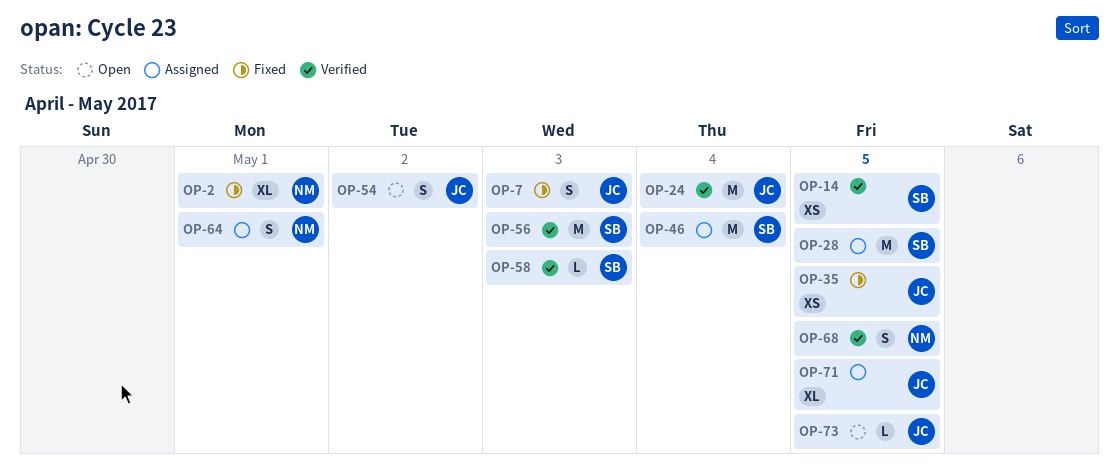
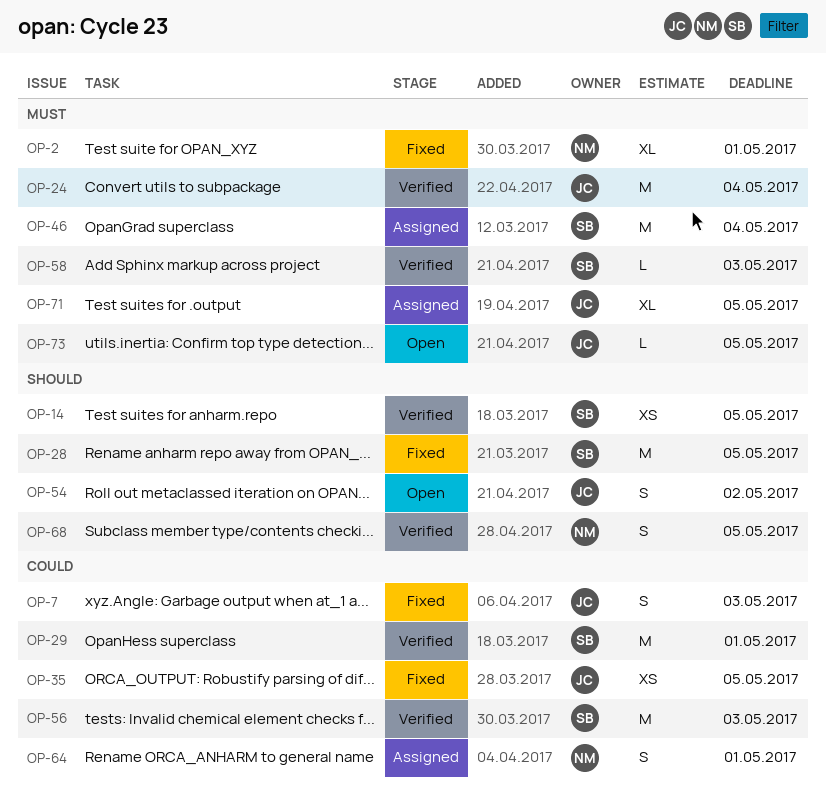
OP-28, status: Assigned -> Fixed
OP-29: none -> present

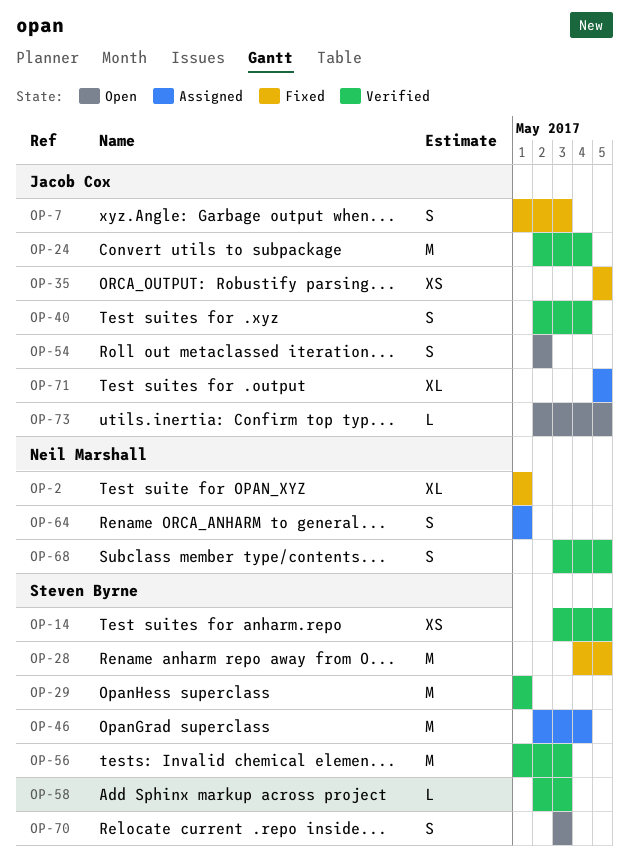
OP-40: none -> present
OP-70: none -> present

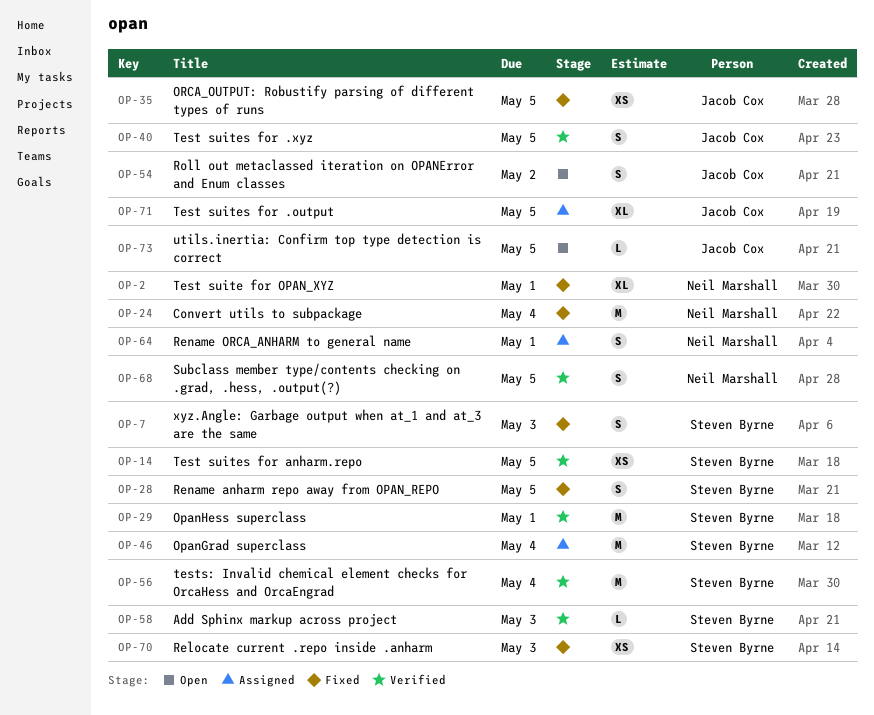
OP-7, owner: Jacob Cox -> Steven Byrne
OP-24, status: Verified -> Fixed
OP-24, owner: Jacob Cox -> Neil Marshall
OP-28, estimate: M -> S
OP-40, due: May 4 -> May 5
OP-56, due: May 3 -> May 4
OP-70, status: Open -> Fixed
OP-70, estimate: S -> XS

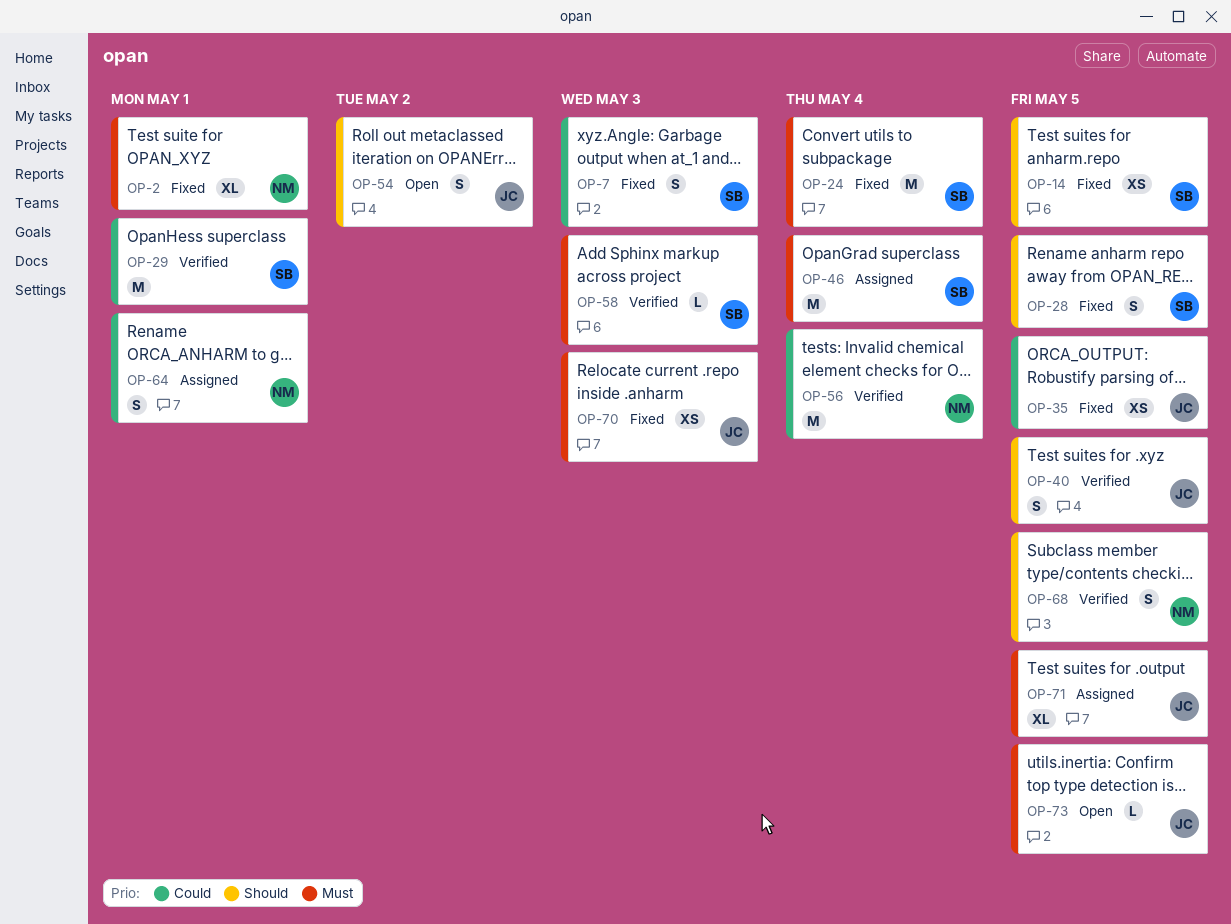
OP-14, status: Verified -> Fixed
OP-24, owner: Neil Marshall -> Steven Byrne
OP-56, owner: Steven Byrne -> Neil Marshall
OP-70, owner: Steven Byrne -> Jacob Cox

